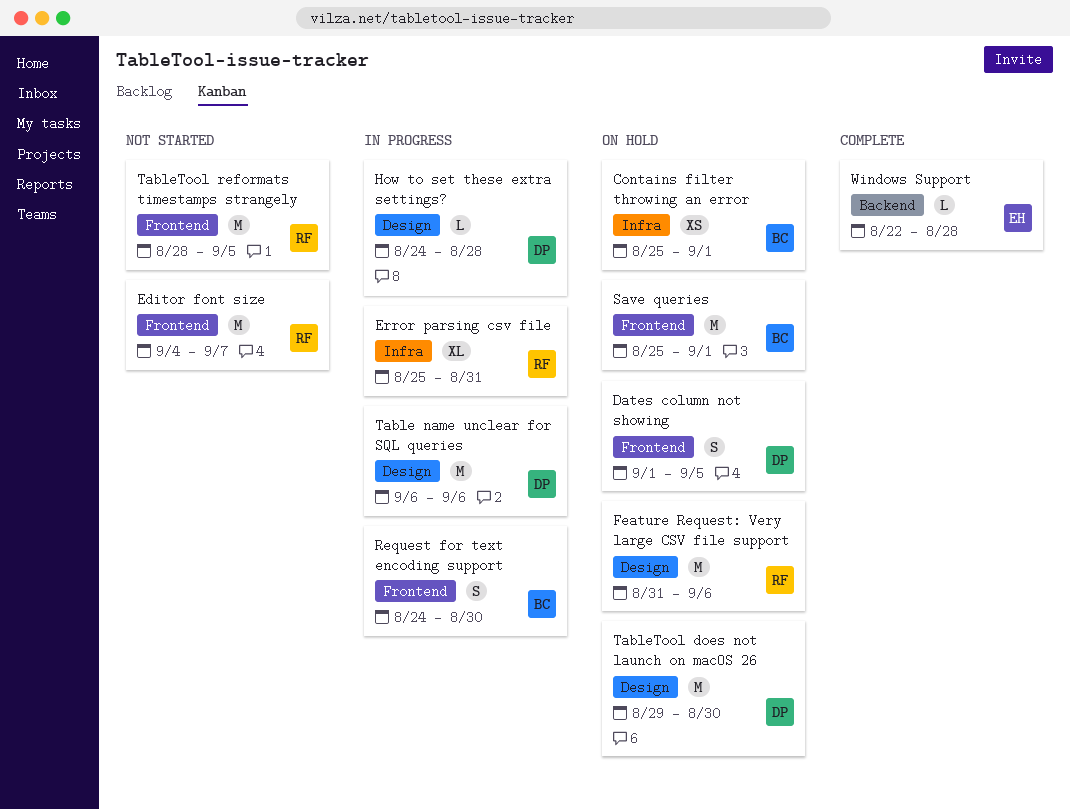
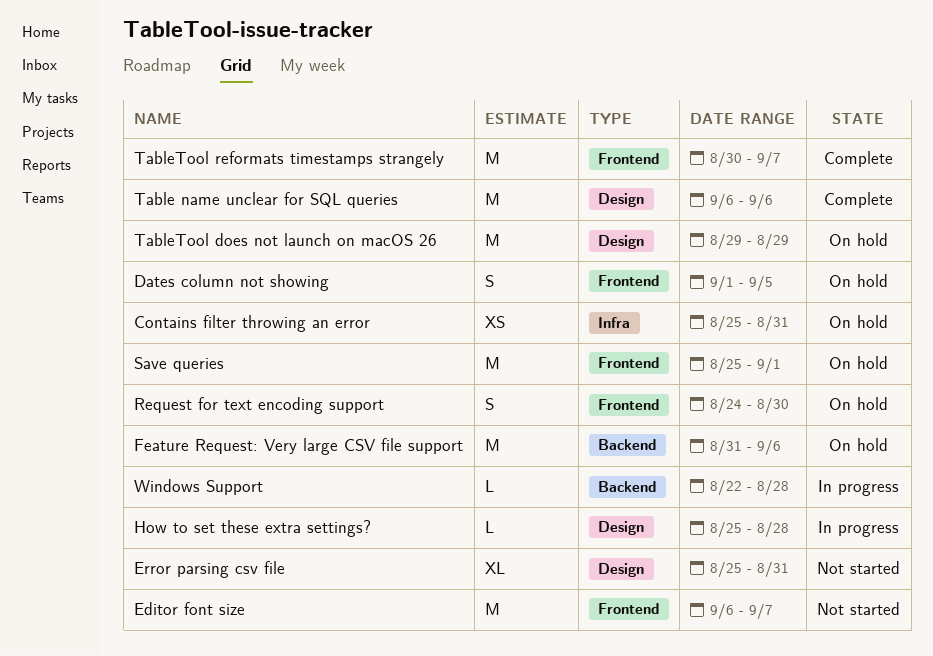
Contains filter throwing an error, due: Sep 1 -> Aug 31
Editor font size, start: Sep 4 -> Sep 6
Error parsing csv file, status: In progress -> Not started
Error parsing csv file, label: Infra -> Design
Feature Request: Very large CSV file support, label: Design -> Backend
How to set these extra settings?, start: Aug 24 -> Aug 25
Request for text encoding support, status: In progress -> On hold
Table name unclear for SQL queries, status: In progress -> Complete
TableTool does not launch on macOS 26, due: Aug 30 -> Aug 29
TableTool reformats timestamps strangely, status: Not started -> Complete
TableTool reformats timestamps strangely, start: Aug 28 -> Aug 30
TableTool reformats timestamps strangely, due: Sep 5 -> Sep 7
Windows Support, status: Complete -> In progress

